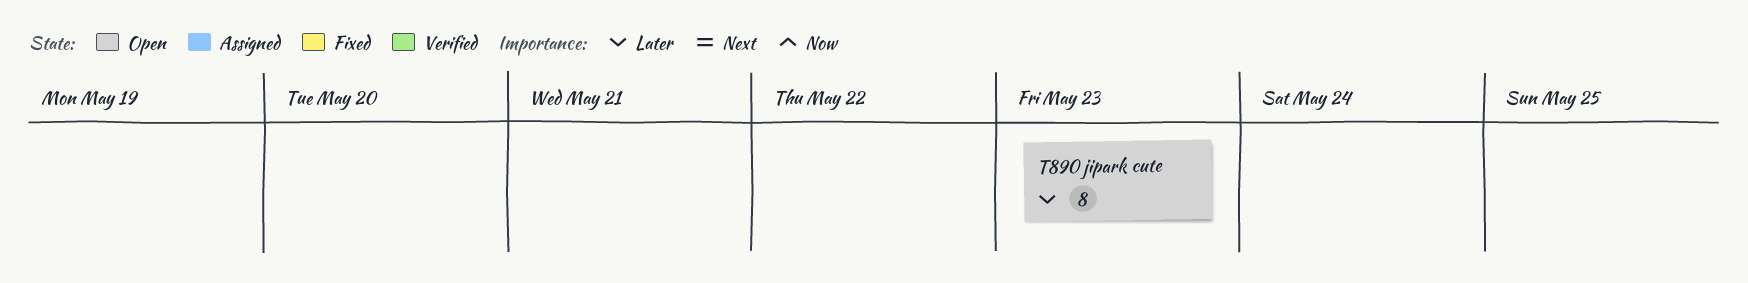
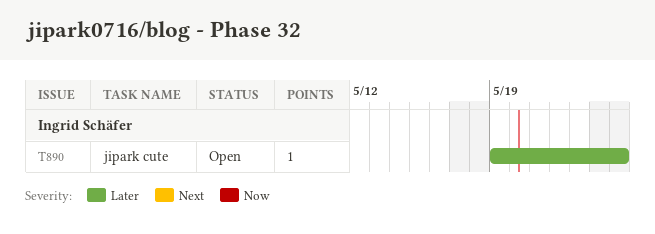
T890, estimate: 8 -> 1
T890, due: May 23 -> May 25

